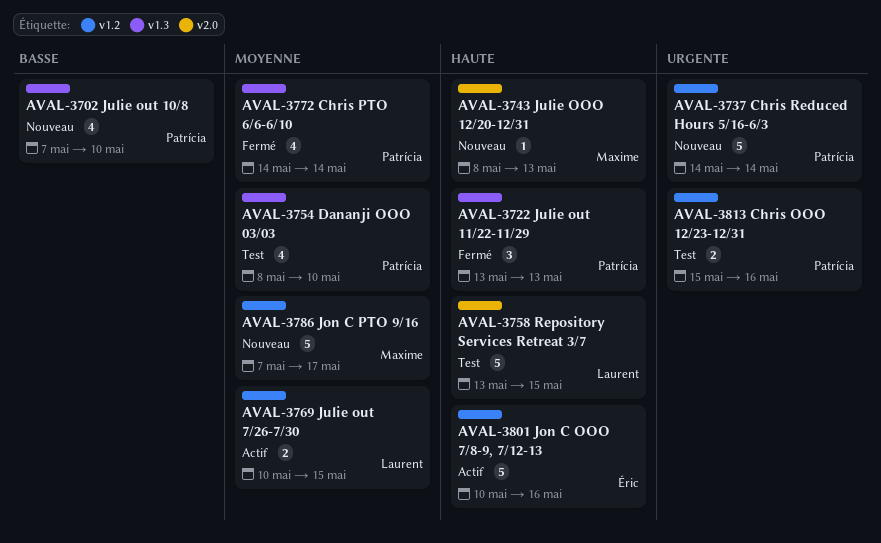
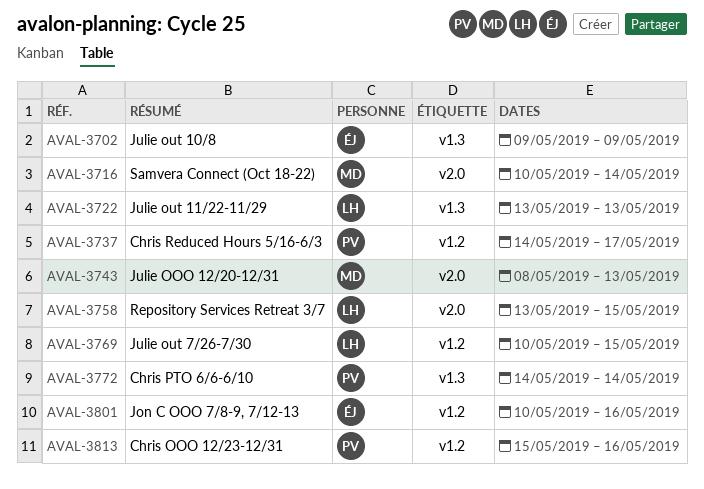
AVAL-3702, owner: Patrícia -> Éric
AVAL-3702, start: May 7 -> May 9
AVAL-3702, due: May 10 -> May 9
AVAL-3716: none -> present
AVAL-3722, owner: Patrícia -> Laurent
AVAL-3737, due: May 14 -> May 17
AVAL-3754: present -> none
AVAL-3786: present -> none

